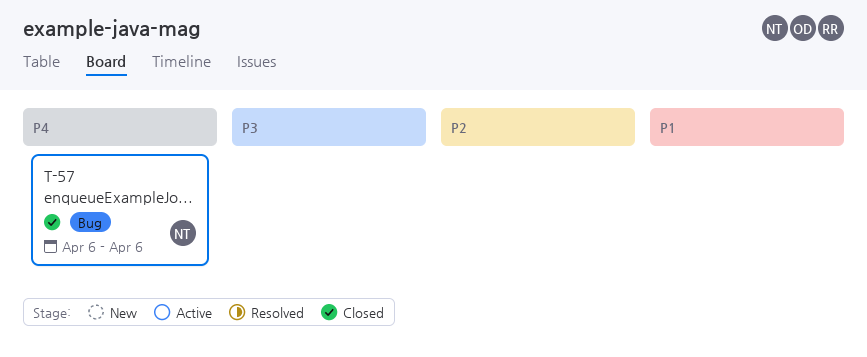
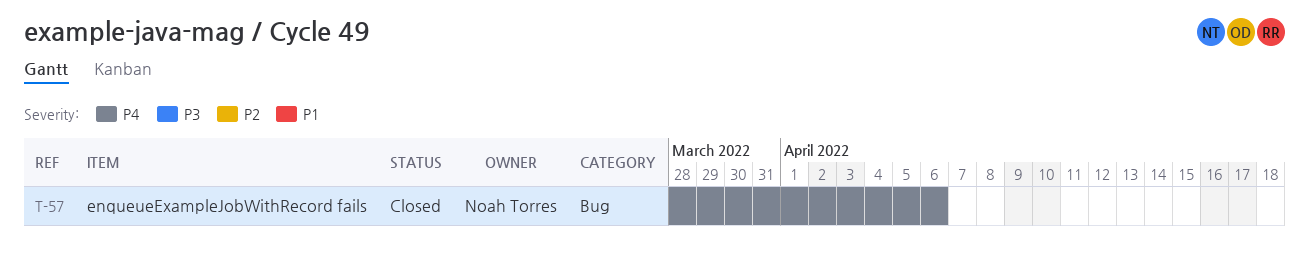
T-57, start: Apr 6 -> Mar 28

